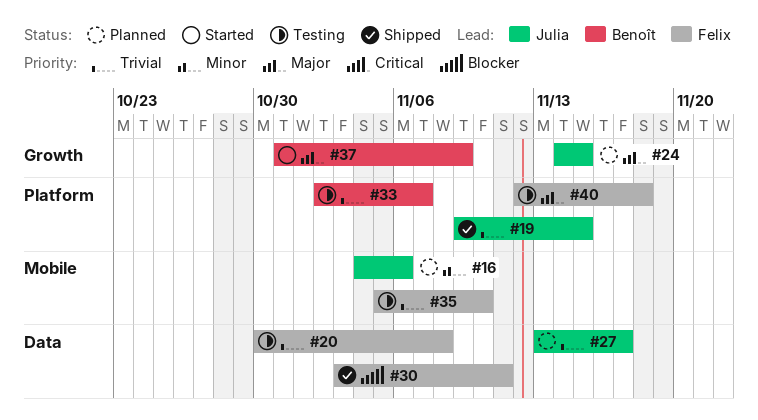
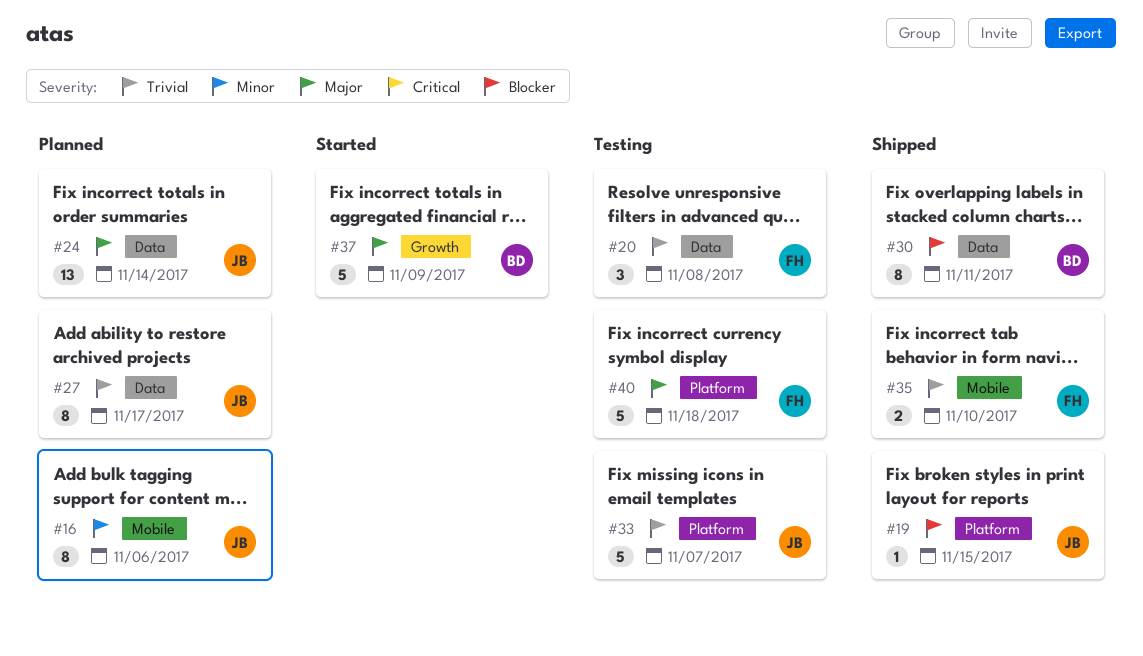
#19, priority: Trivial -> Blocker
#24, label: Growth -> Data
#24, due: Nov 15 -> Nov 14
#30, owner: Felix -> Benoît
#33, owner: Benoît -> Julia
#35, status: Testing -> Shipped

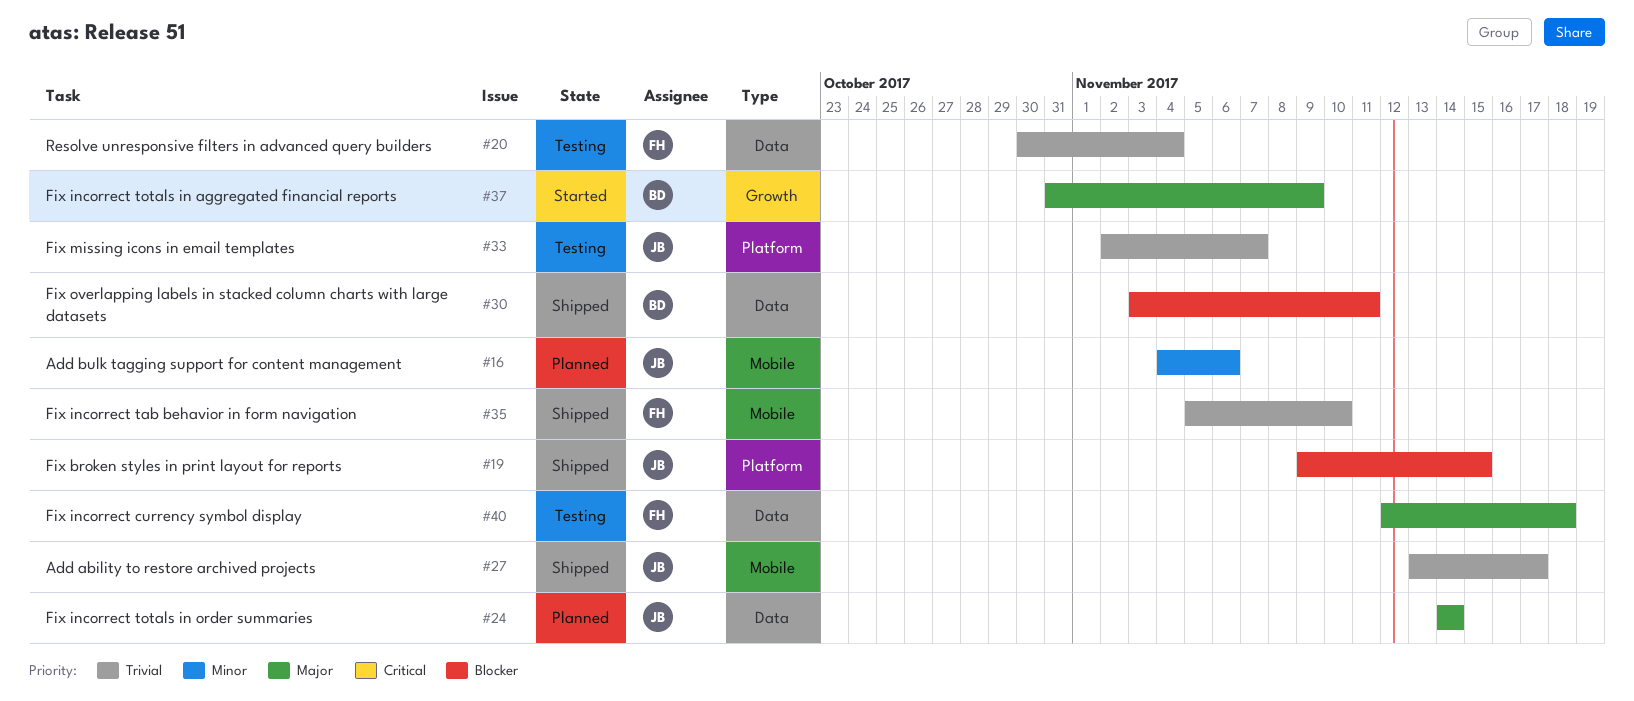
#20, due: Nov 8 -> Nov 4
#27, status: Planned -> Shipped
#27, label: Data -> Mobile
#40, label: Platform -> Data

